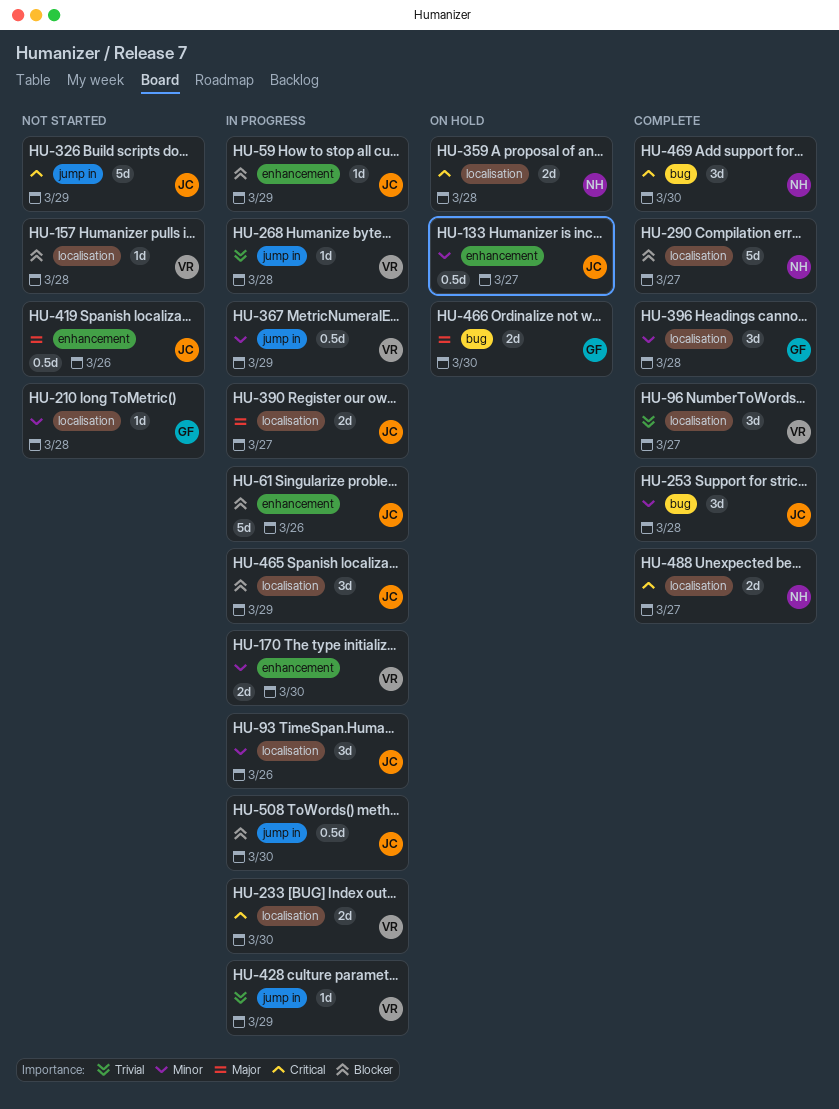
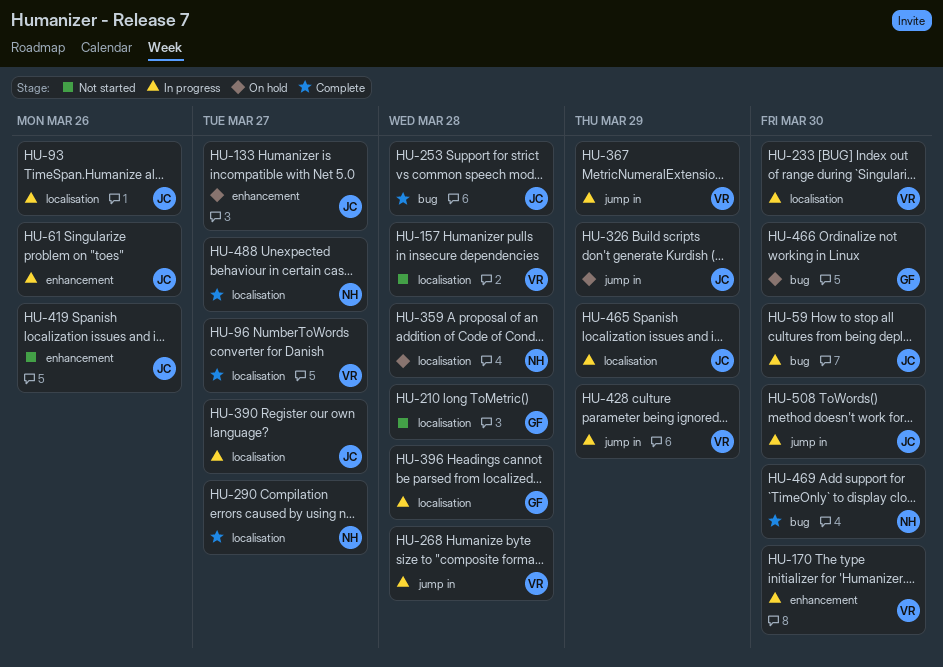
HU-59, label: enhancement -> bug
HU-59, due: Mar 29 -> Mar 30
HU-326, status: Not started -> On hold
HU-396, status: Complete -> In progress

